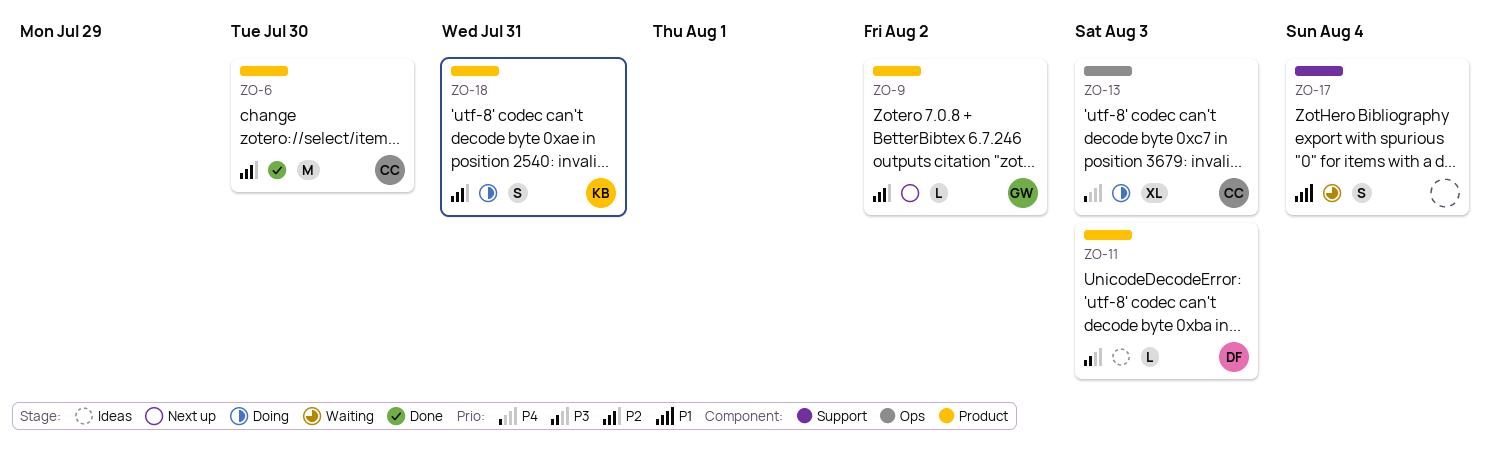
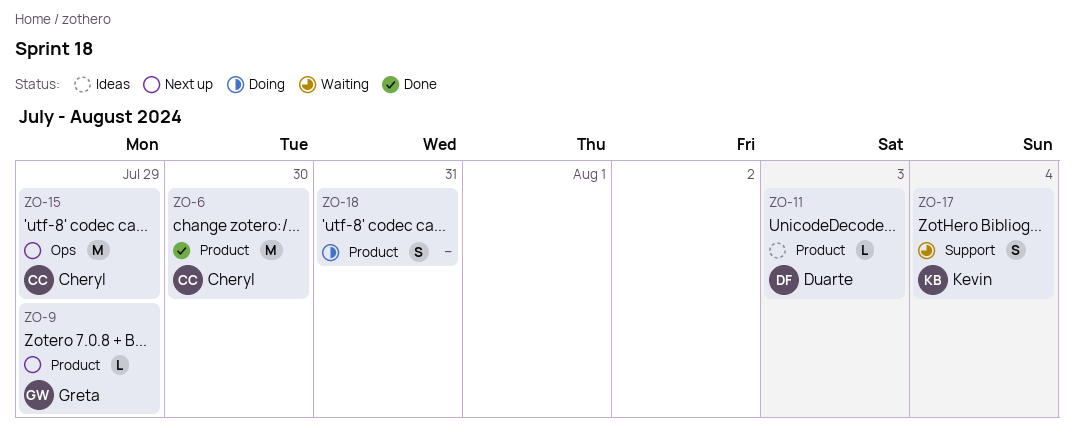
ZO-9, due: Aug 2 -> Jul 29
ZO-13: present -> none
ZO-15: none -> present
ZO-17, owner: none -> Kevin
ZO-18, owner: Kevin -> none

